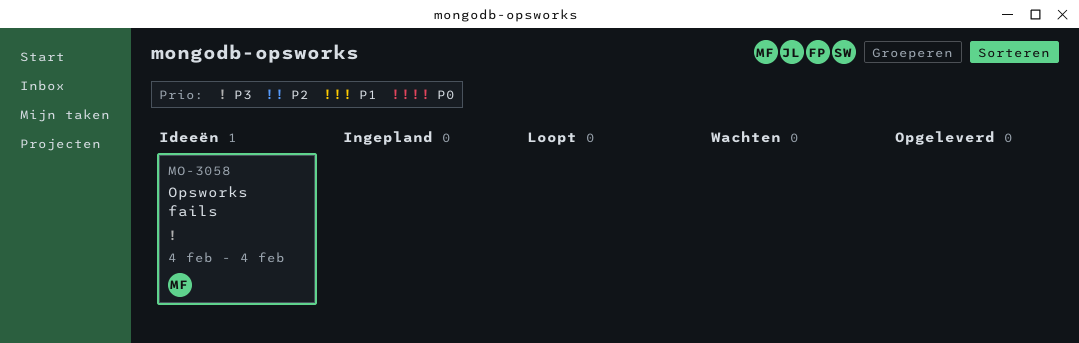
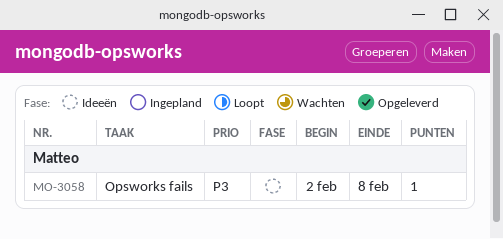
MO-3058, start: Feb 4 -> Feb 2
MO-3058, due: Feb 4 -> Feb 8

